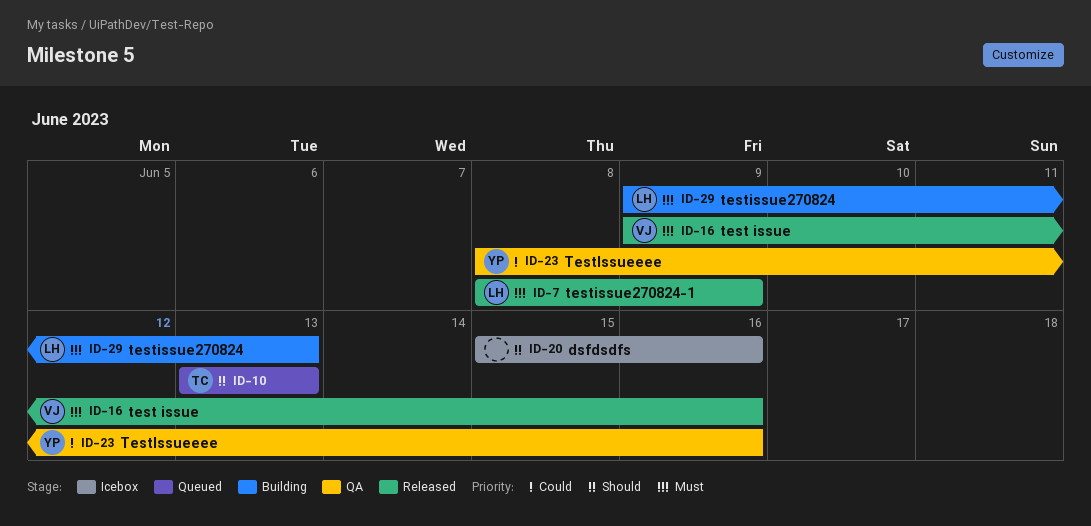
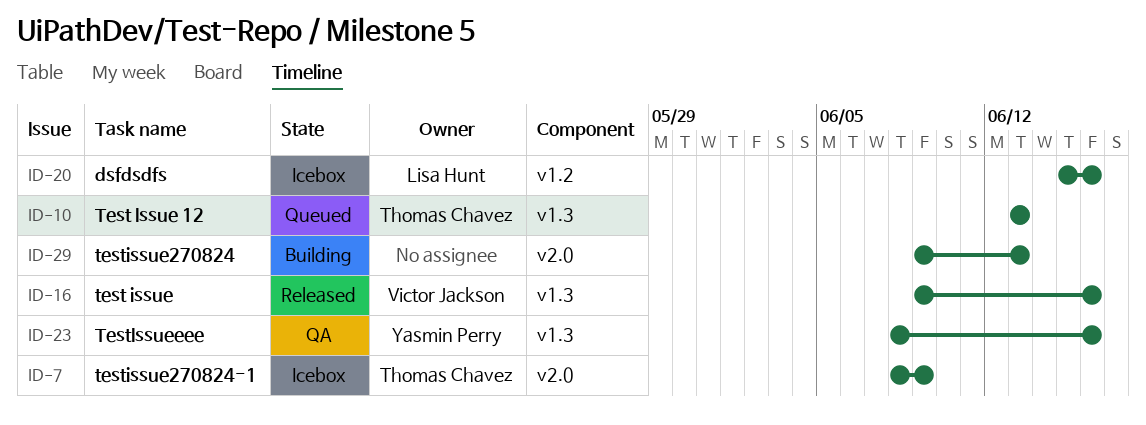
ID-7, status: Released -> Icebox
ID-7, owner: Lisa Hunt -> Thomas Chavez
ID-20, owner: none -> Lisa Hunt
ID-29, owner: Lisa Hunt -> none

